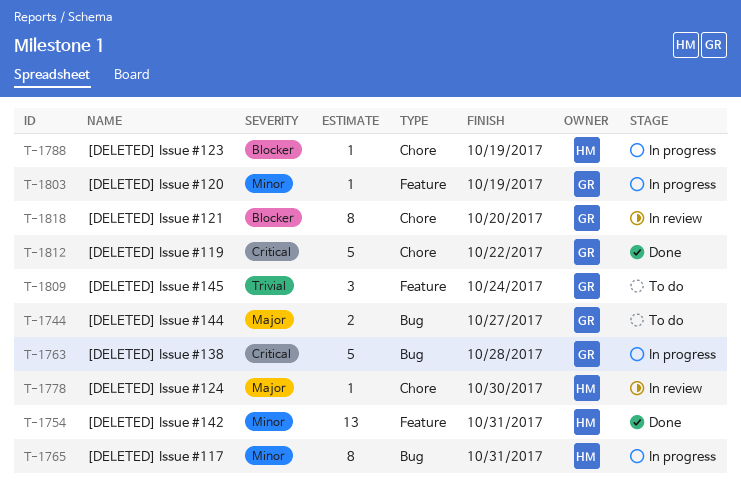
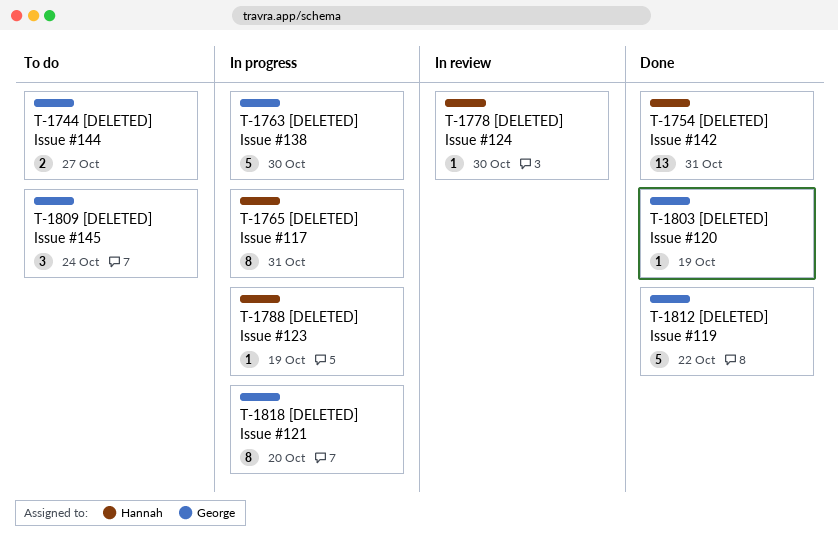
T-1763, due: Oct 28 -> Oct 30
T-1803, status: In progress -> Done
T-1818, status: In review -> In progress

